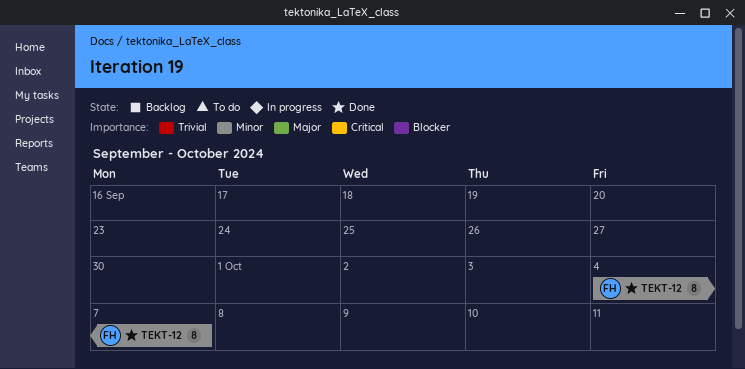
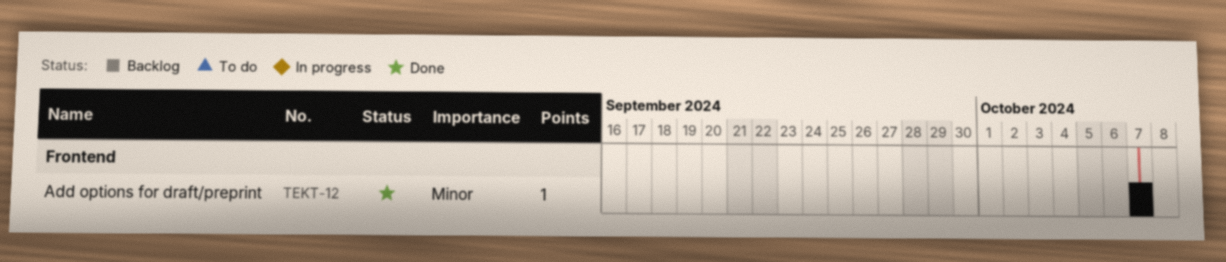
TEKT-12, estimate: 8 -> 1
TEKT-12, start: Oct 4 -> Oct 7

